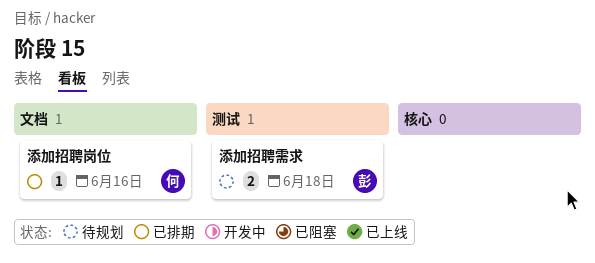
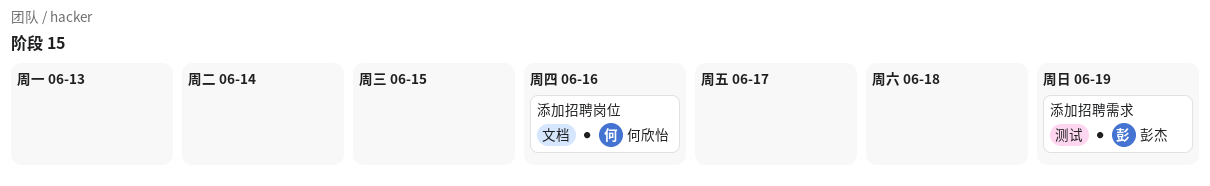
添加招聘需求, estimate: 2 -> 1
添加招聘需求, due: Jun 18 -> Jun 19

